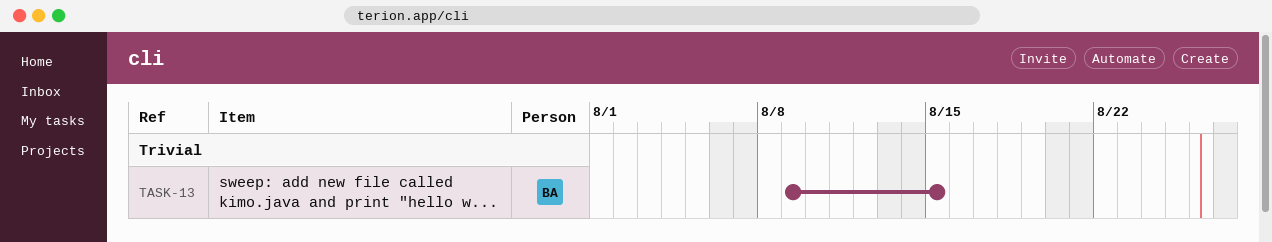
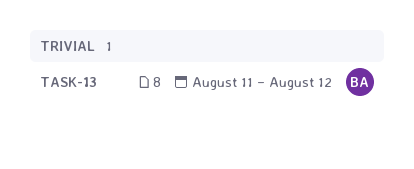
TASK-13, start: Aug 9 -> Aug 11
TASK-13, due: Aug 15 -> Aug 12

